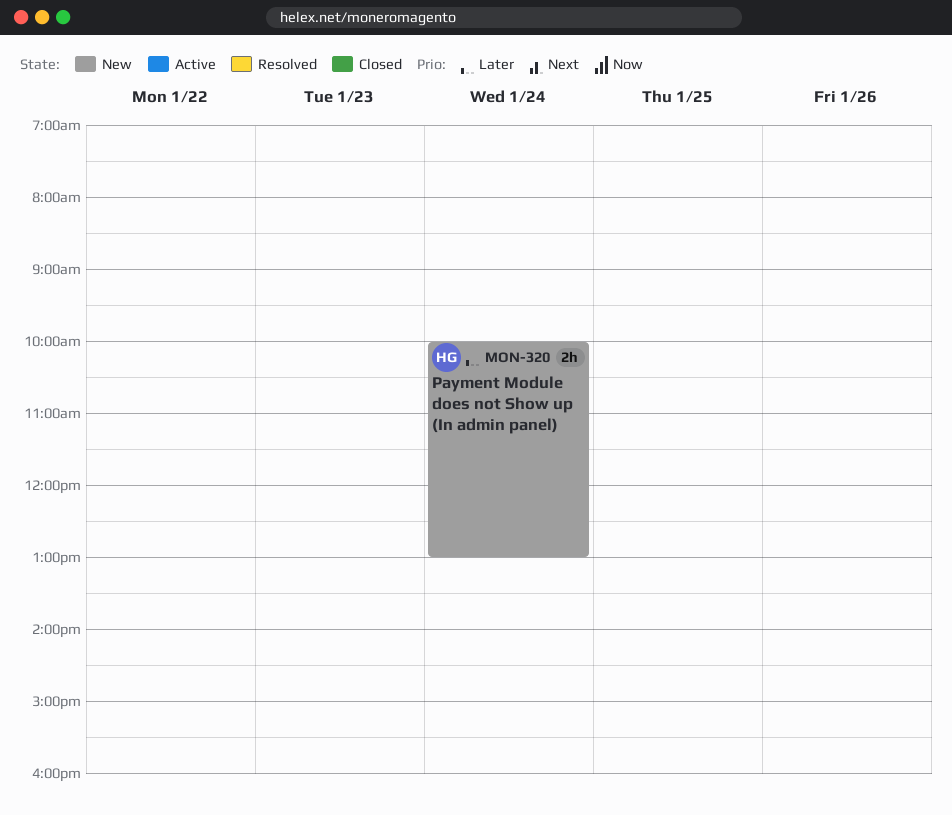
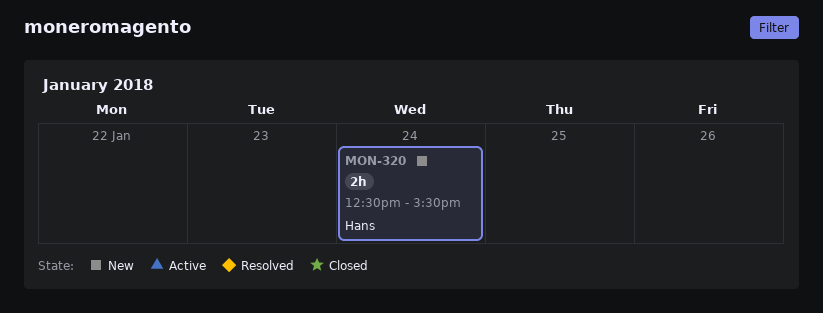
MON-320, begins: 10:00 -> 12:30
MON-320, ends: 13:00 -> 15:30

